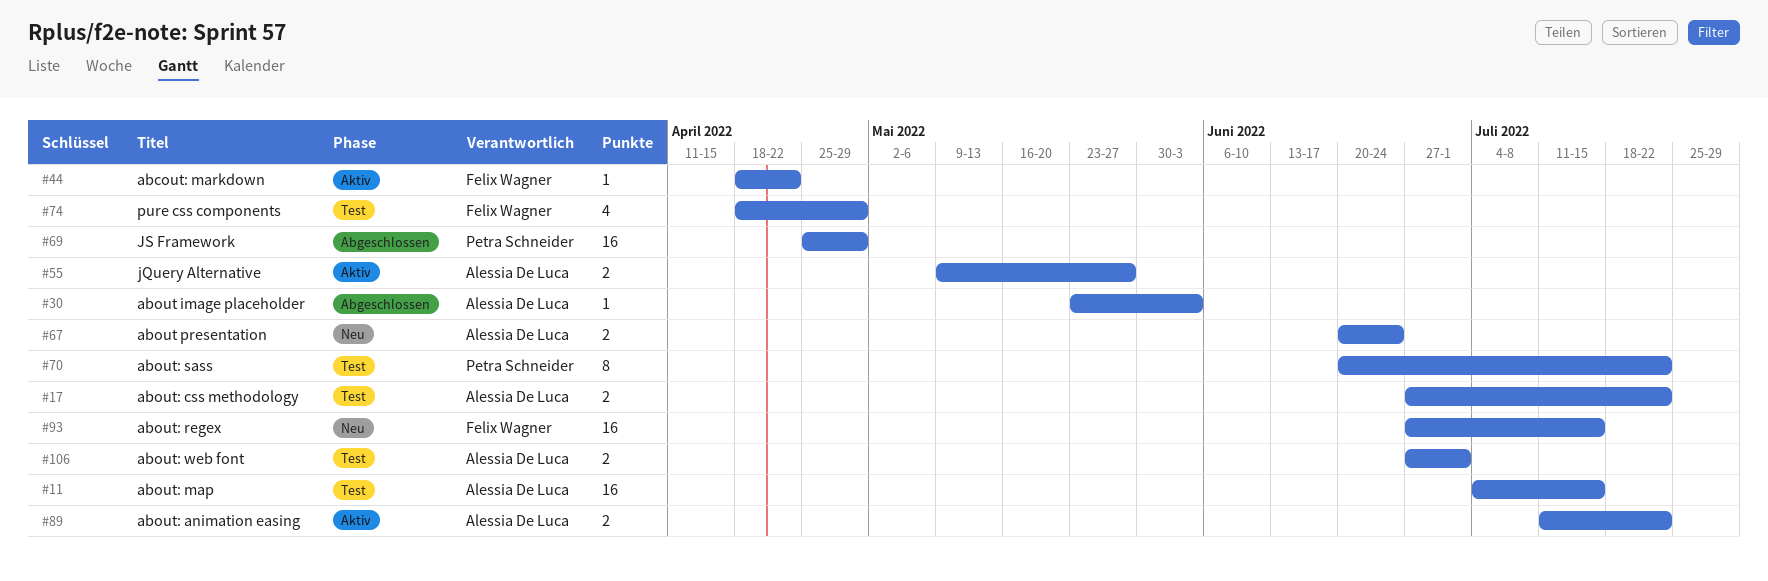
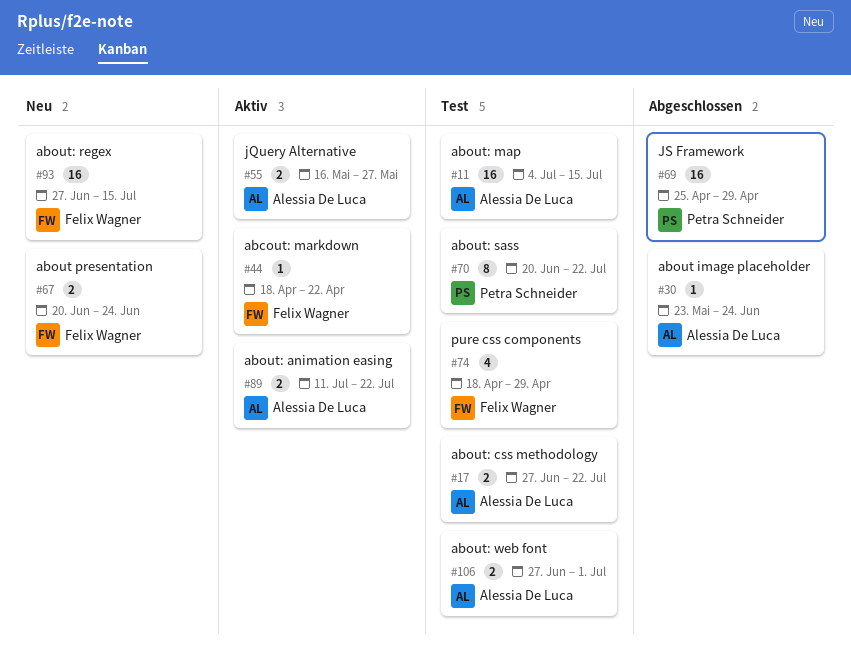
#30, due: Jun 3 -> Jun 24
#55, start: May 9 -> May 16
#67, owner: Alessia De Luca -> Felix Wagner

